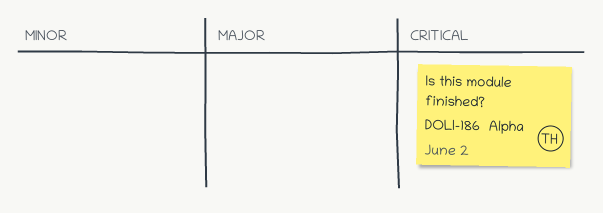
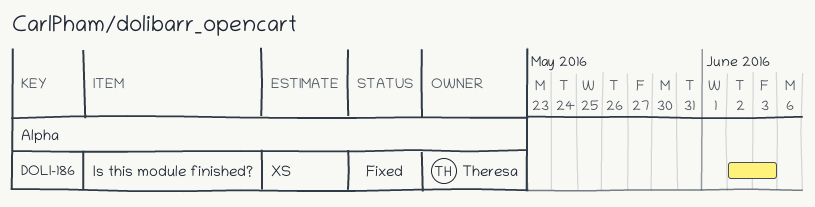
DOLI-186, due: Jun 2 -> Jun 3

